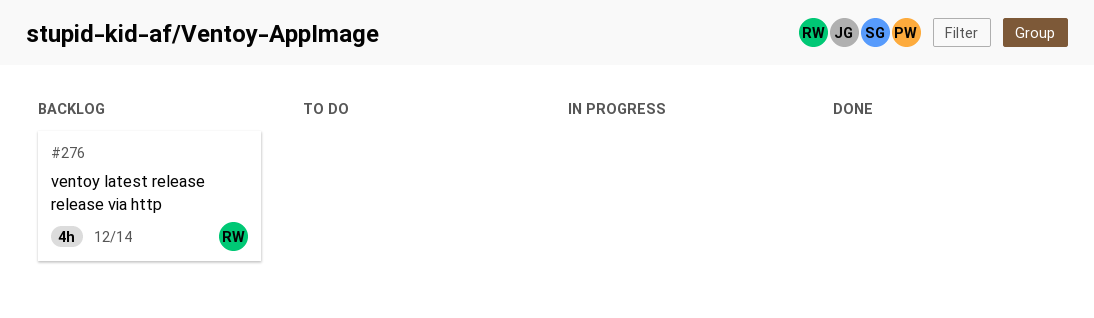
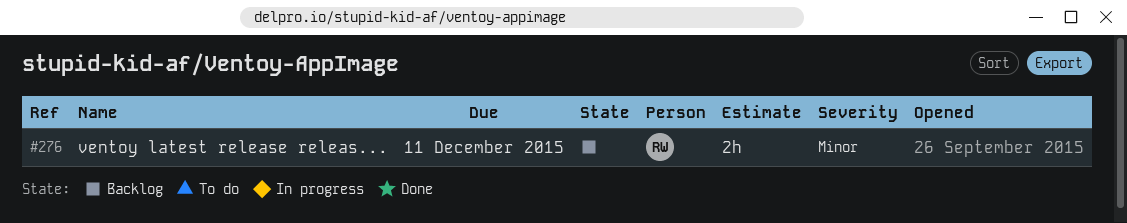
#276, estimate: 4h -> 2h
#276, due: Dec 14 -> Dec 11

